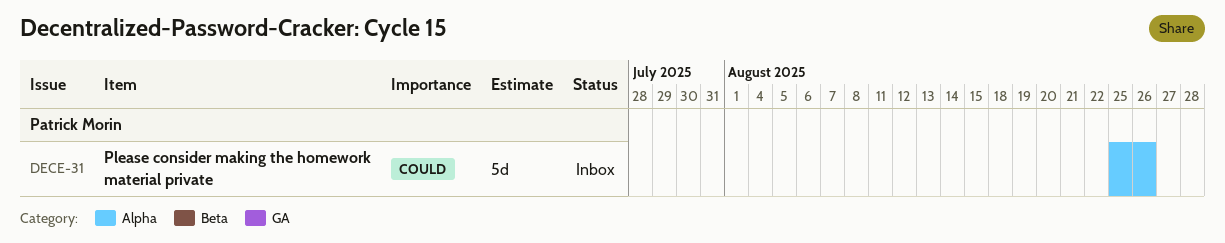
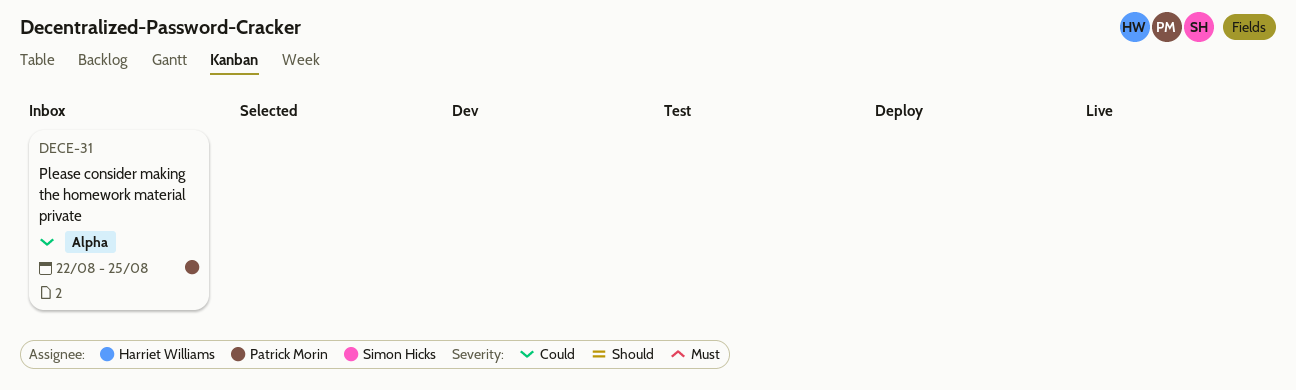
DECE-31, start: Aug 25 -> Aug 22
DECE-31, due: Aug 26 -> Aug 25

